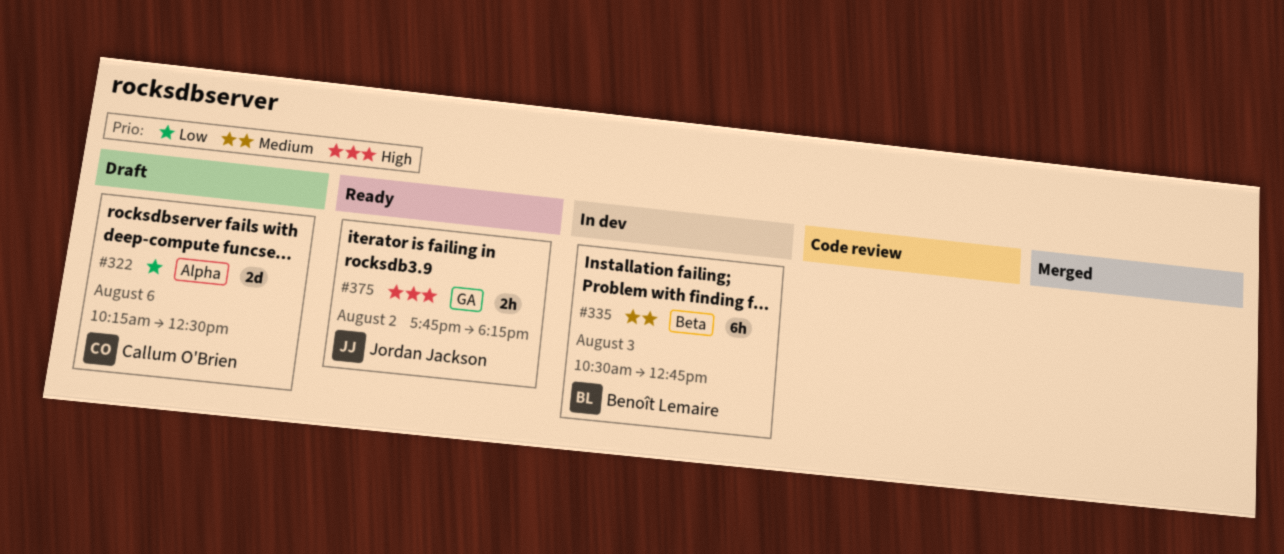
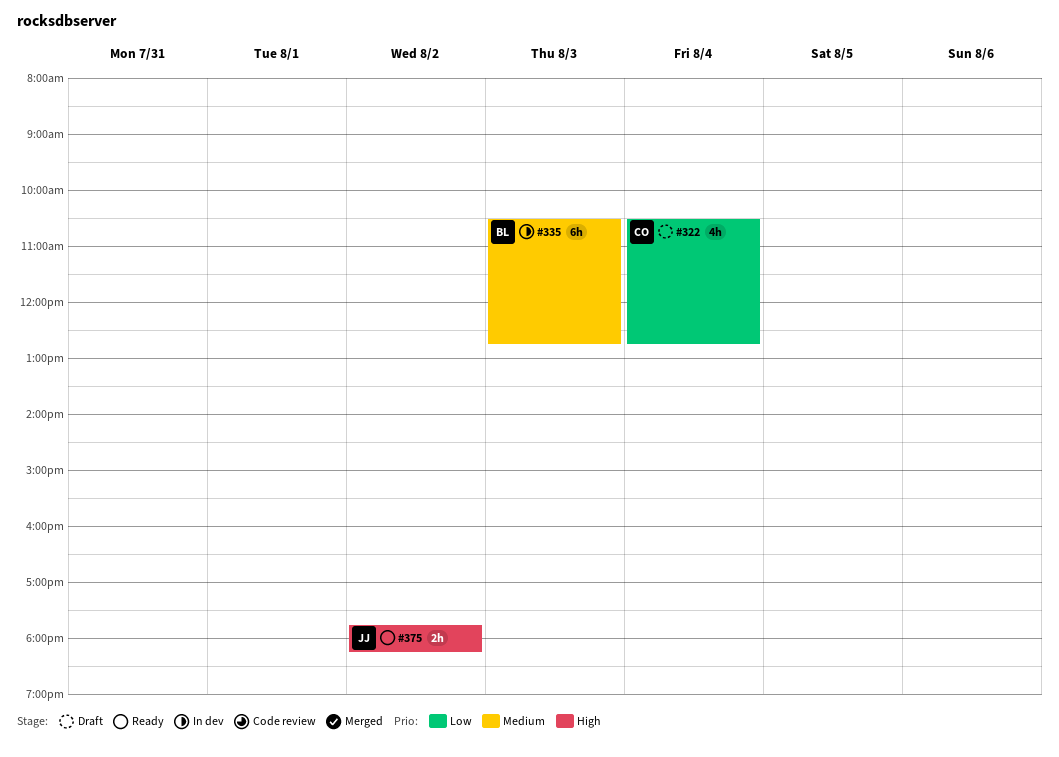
#322, estimate: 2d -> 4h
#322, day: Aug 6 -> Aug 4
#322, begins: 10:15 -> 10:30
#322, ends: 12:30 -> 12:45

